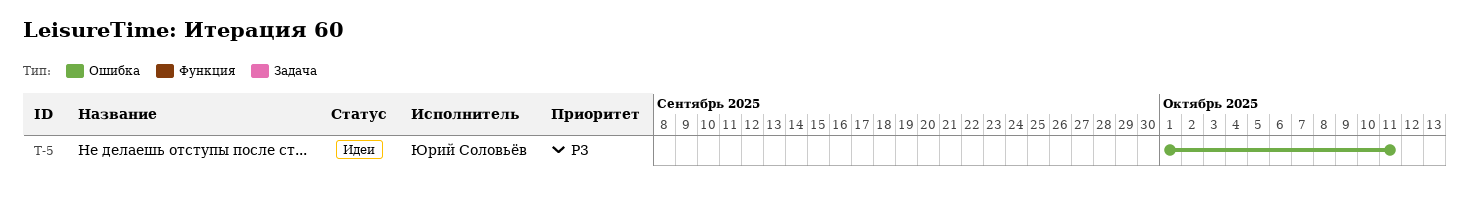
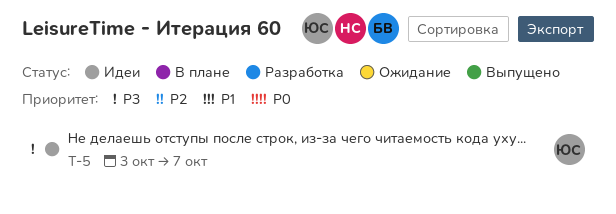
T-5, start: Oct 1 -> Oct 3
T-5, due: Oct 11 -> Oct 7

